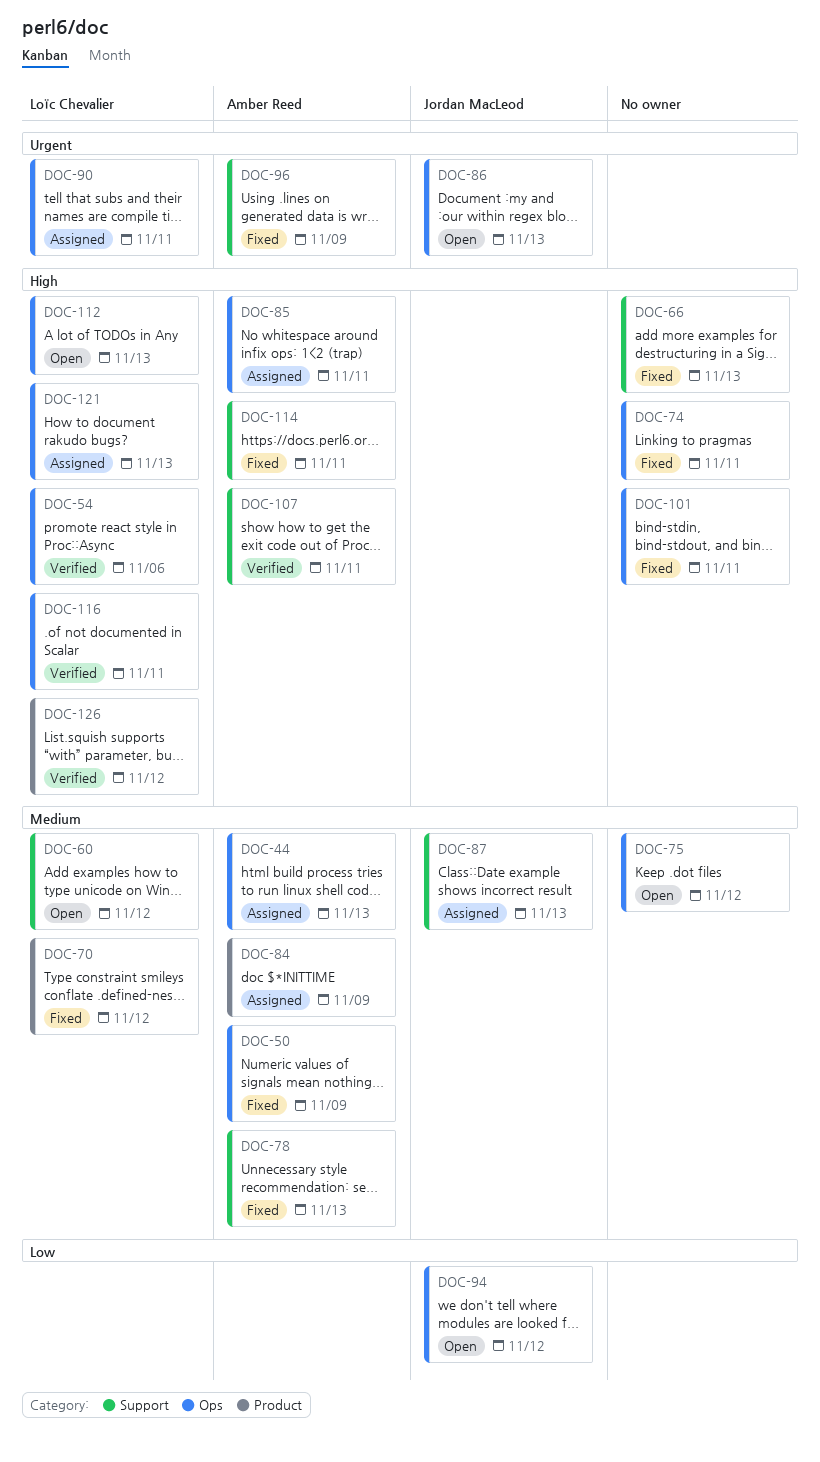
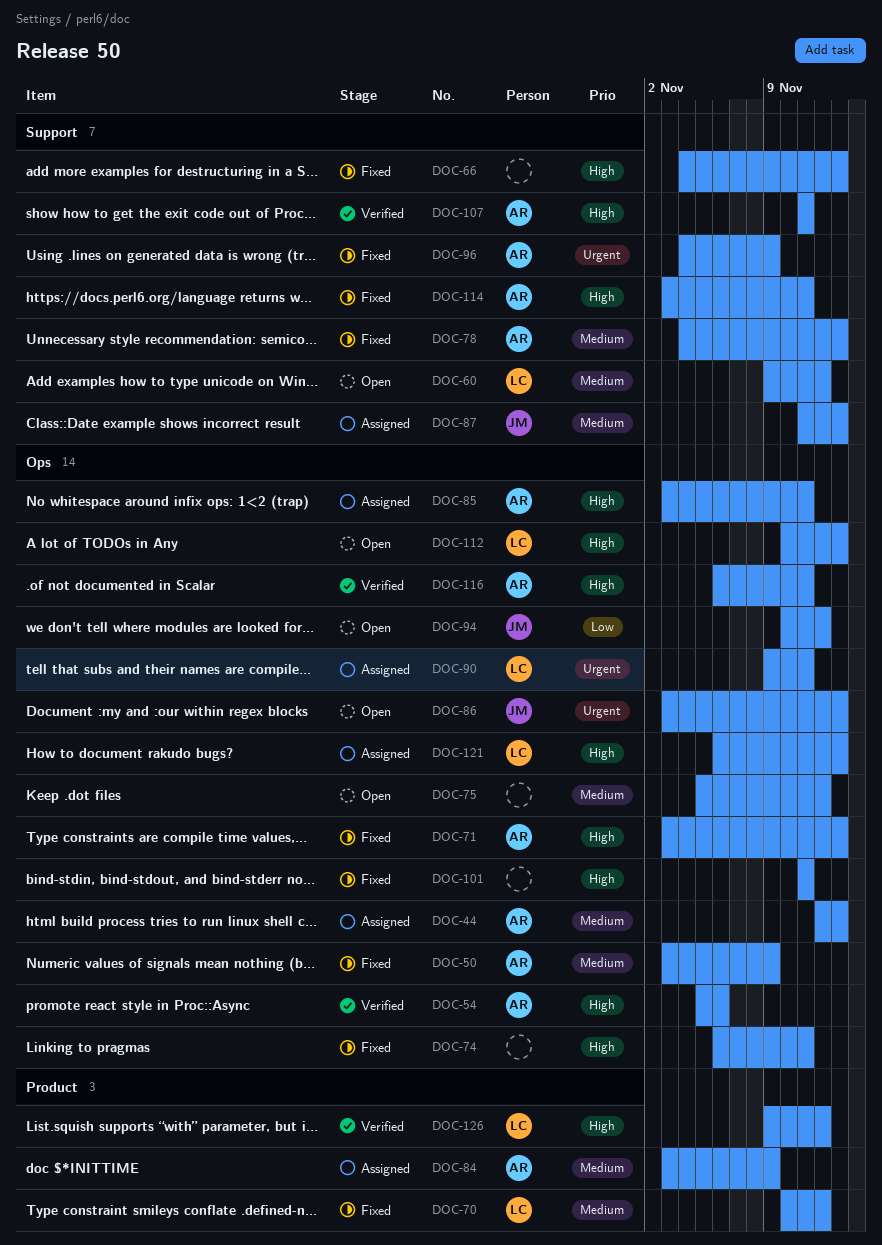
DOC-54, owner: Loïc Chevalier -> Amber Reed
DOC-71: none -> present
DOC-116, owner: Loïc Chevalier -> Amber Reed

